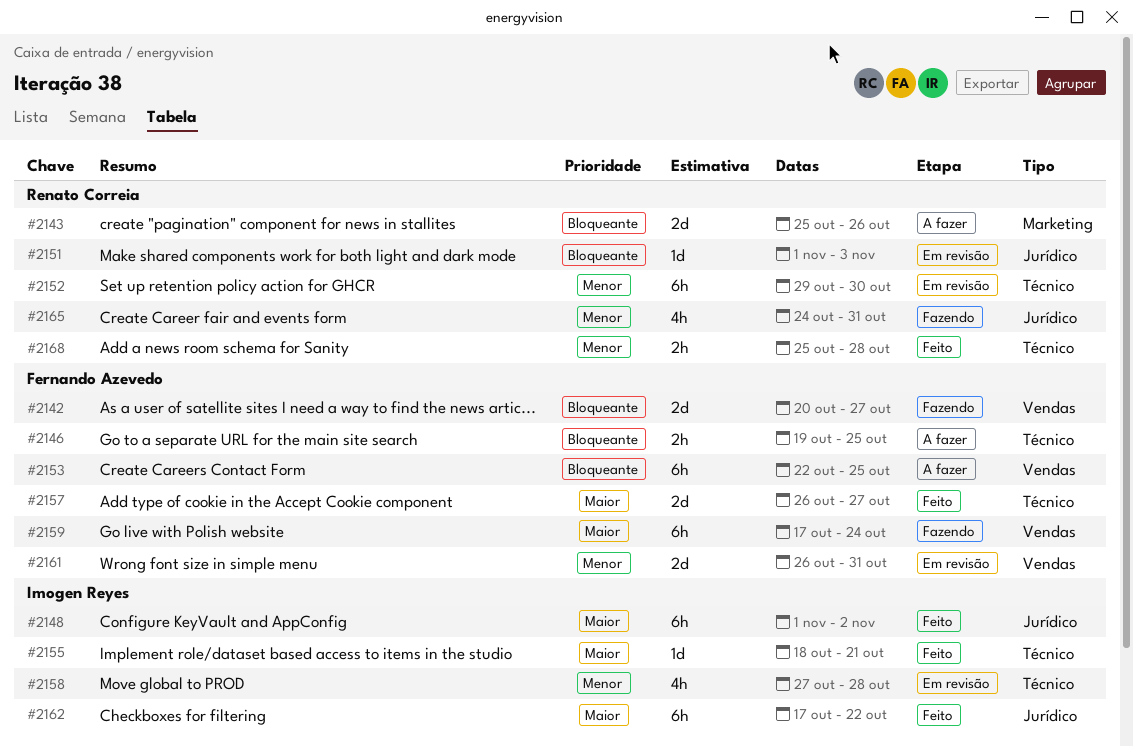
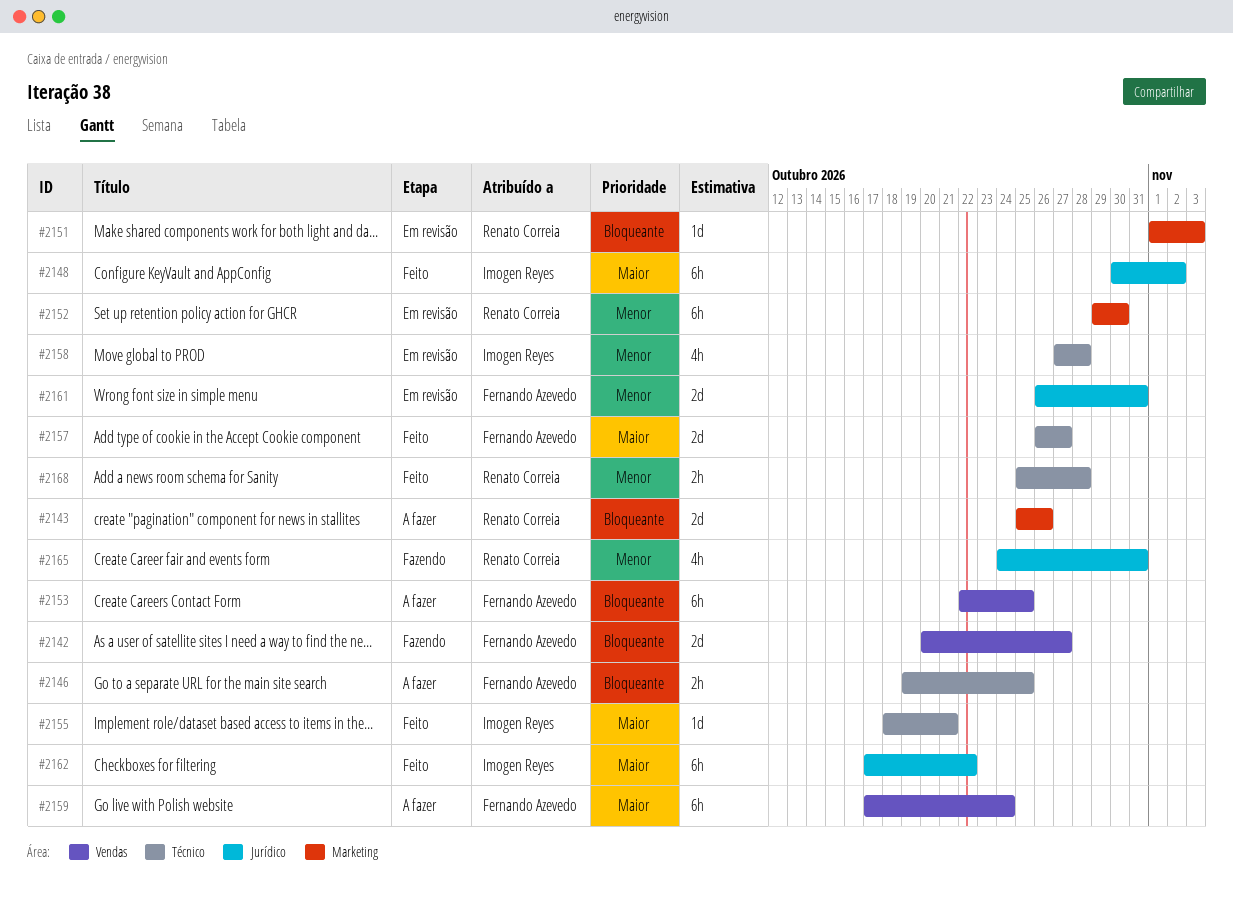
#2148, start: Nov 1 -> Oct 30
#2151, label: Jurídico -> Marketing
#2152, label: Técnico -> Marketing
#2159, status: Fazendo -> A fazer
#2161, label: Vendas -> Jurídico

